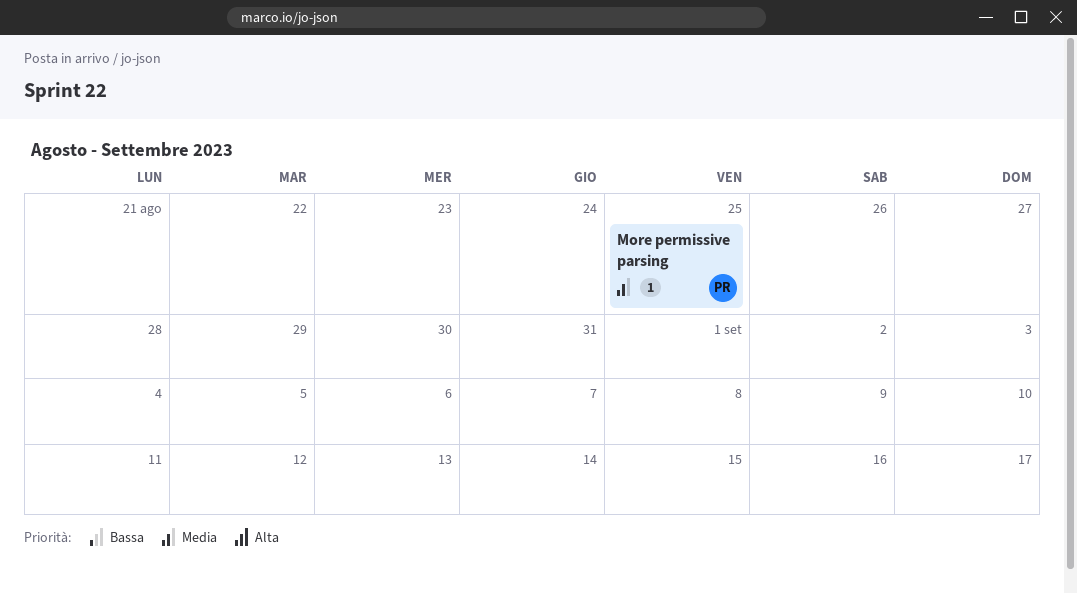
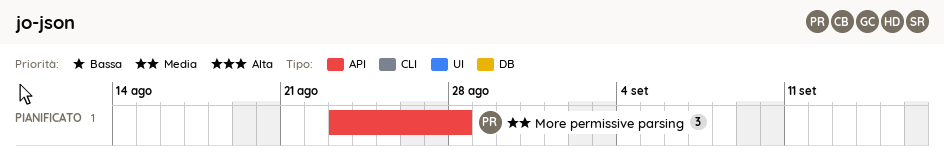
More permissive parsing, estimate: 1 -> 3
More permissive parsing, due: Aug 25 -> Aug 28

